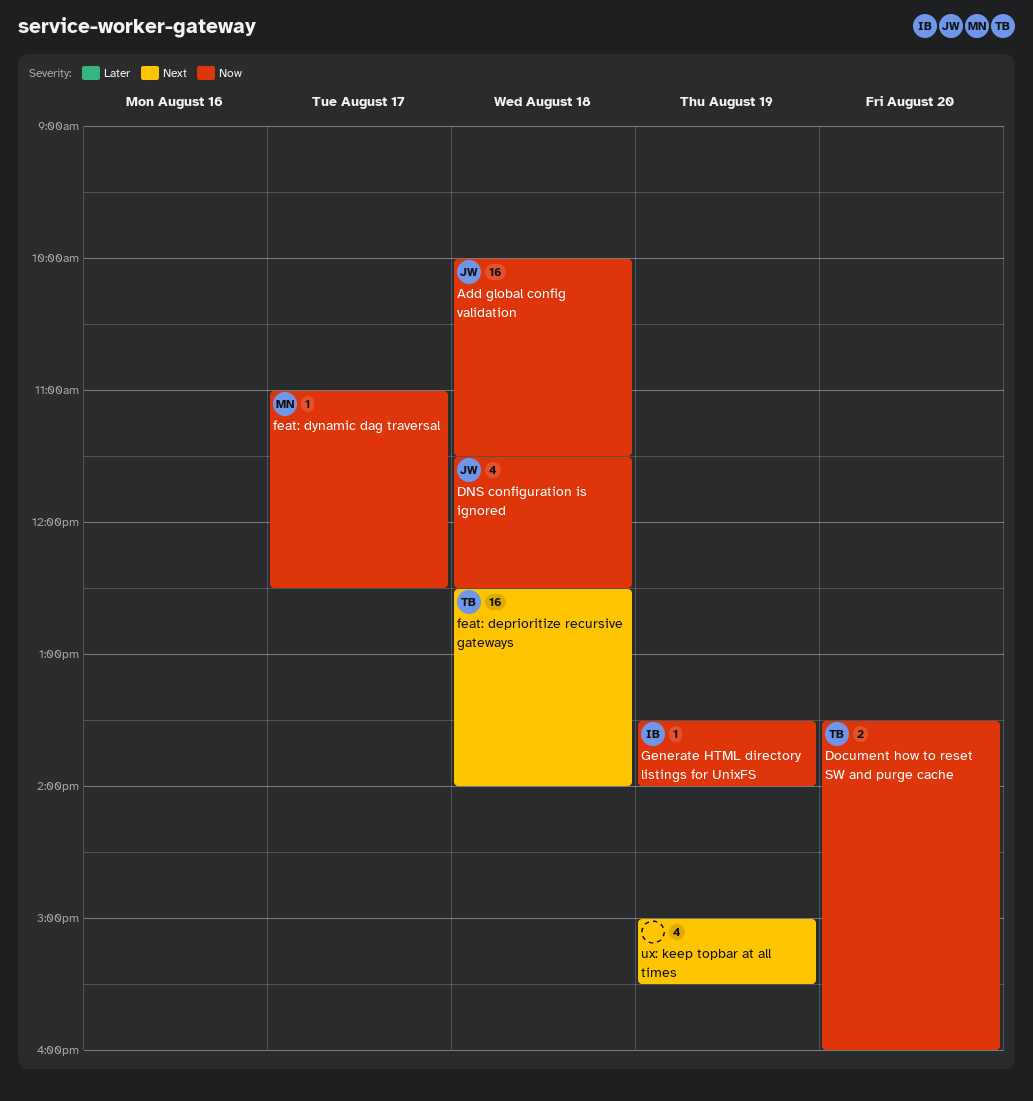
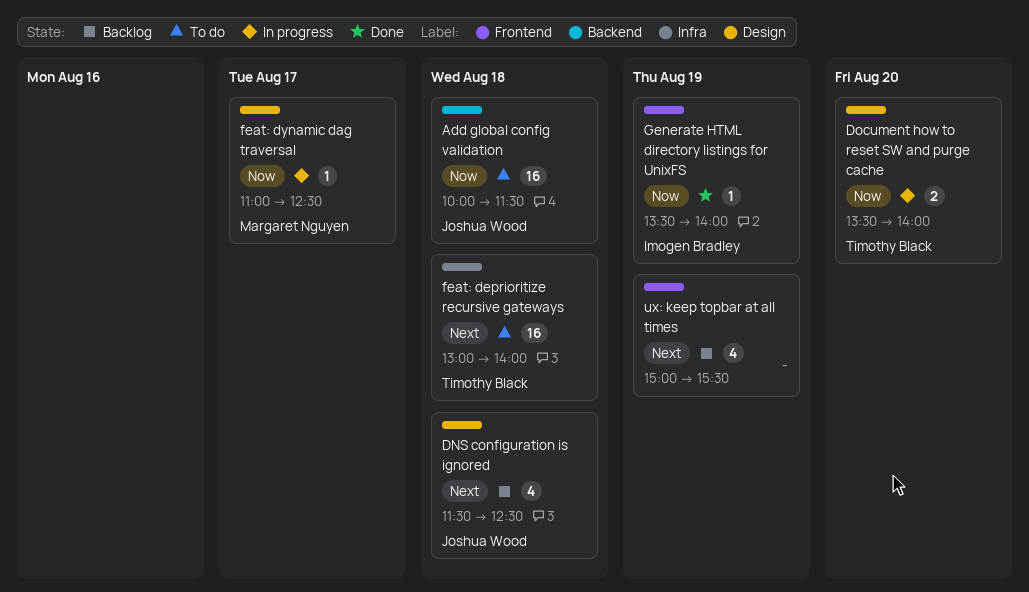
DNS configuration is ignored, priority: Now -> Next
Document how to reset SW and purge cache, ends: 16:00 -> 14:00
feat: deprioritize recursive gateways, begins: 12:30 -> 13:00

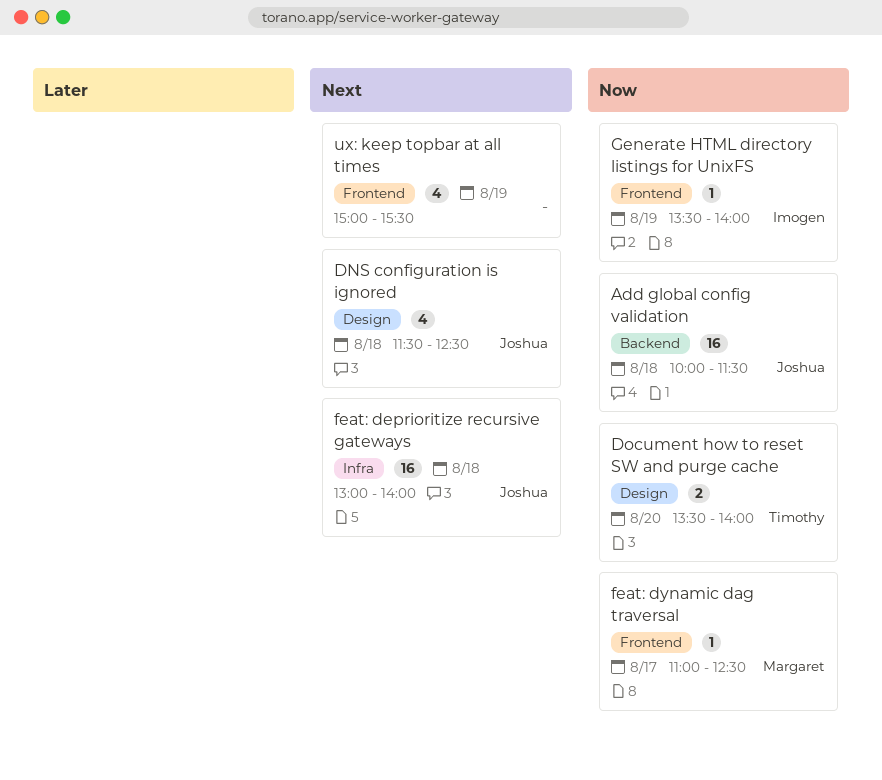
feat: deprioritize recursive gateways, owner: Timothy Black -> Joshua Wood
feat: dynamic dag traversal, label: Design -> Frontend

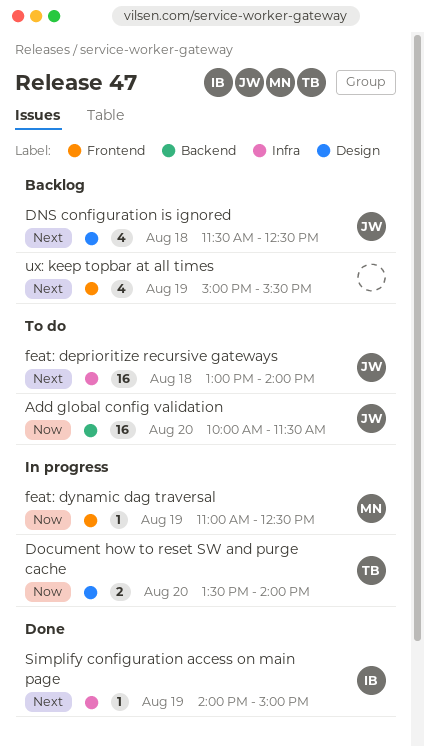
Add global config validation, day: Aug 18 -> Aug 20
feat: dynamic dag traversal, day: Aug 17 -> Aug 19
Generate HTML directory listings for UnixFS: present -> none
Simplify configuration access on main page: none -> present

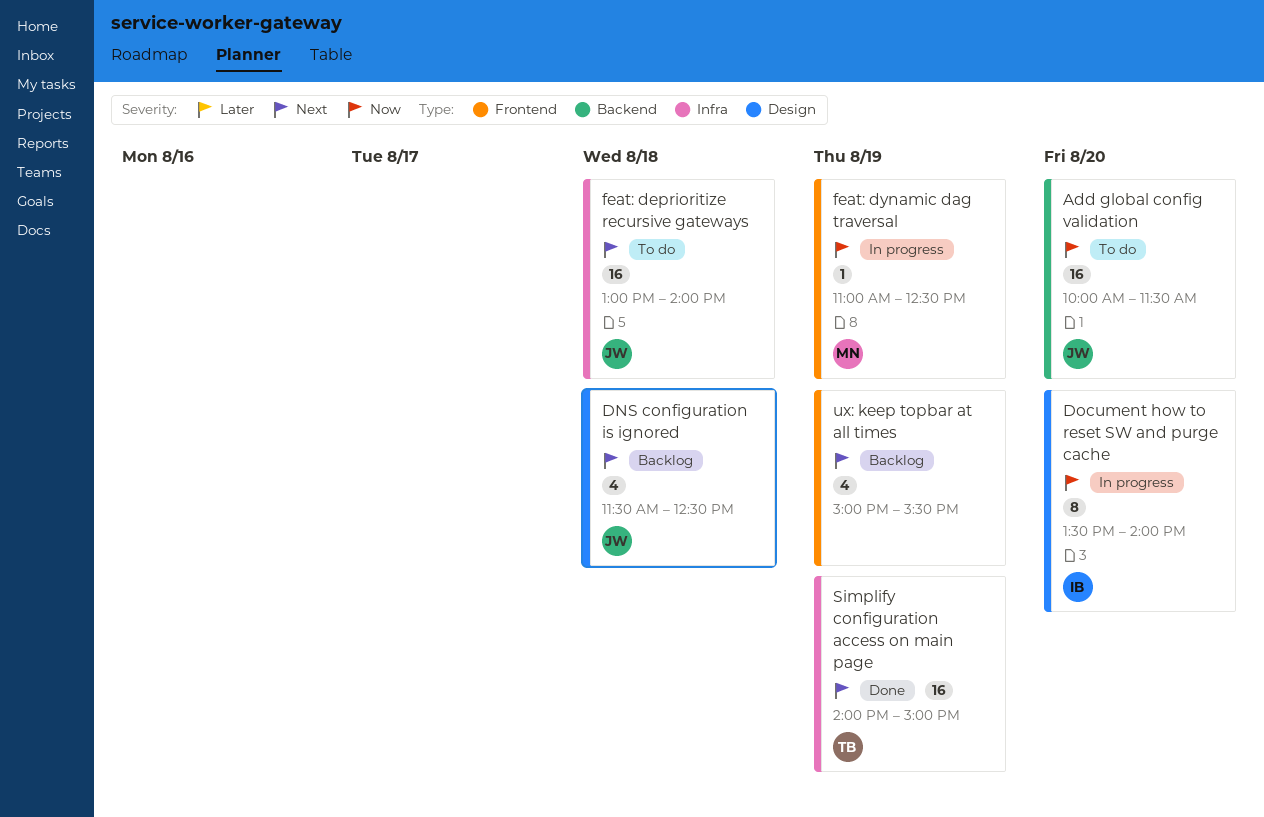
Document how to reset SW and purge cache, owner: TB -> IB
Document how to reset SW and purge cache, estimate: 2 -> 8
Simplify configuration access on main page, owner: IB -> TB
Simplify configuration access on main page, estimate: 1 -> 16

